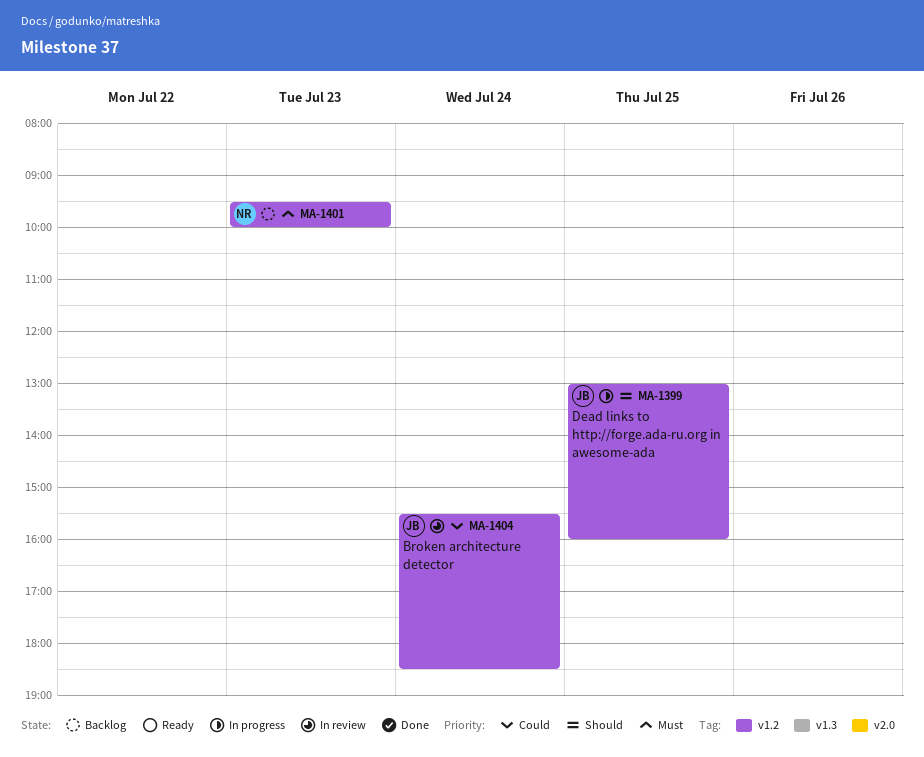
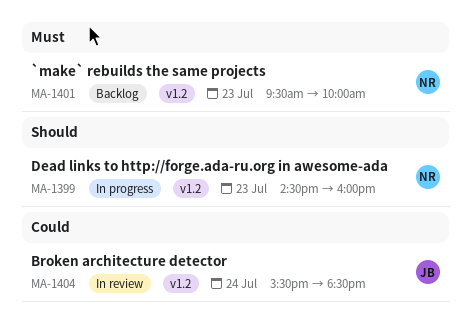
MA-1399, owner: JB -> NR
MA-1399, day: Jul 25 -> Jul 23
MA-1399, begins: 13:00 -> 14:30

